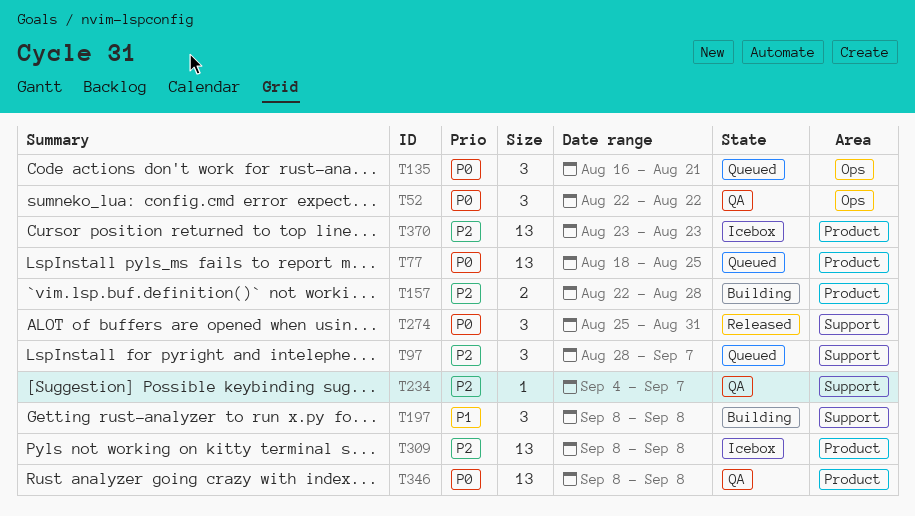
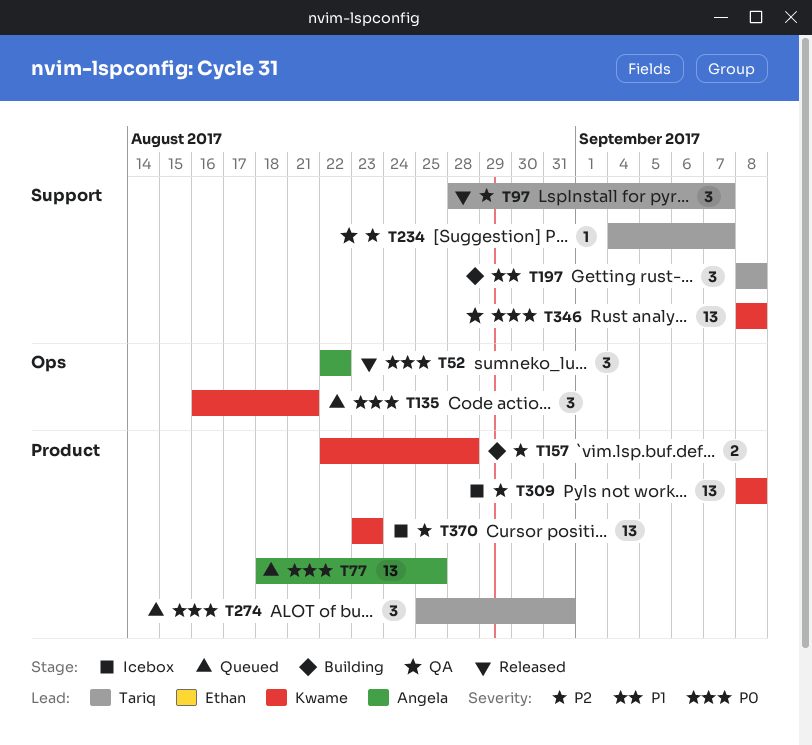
T52, status: QA -> Released
T97, status: Queued -> Released
T274, status: Released -> Queued
T274, label: Support -> Product
T346, label: Product -> Support

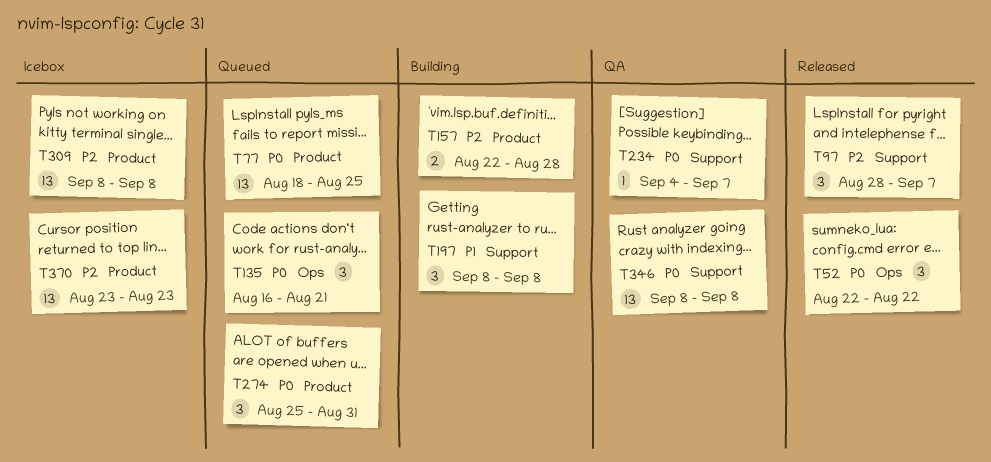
T234, priority: P2 -> P0

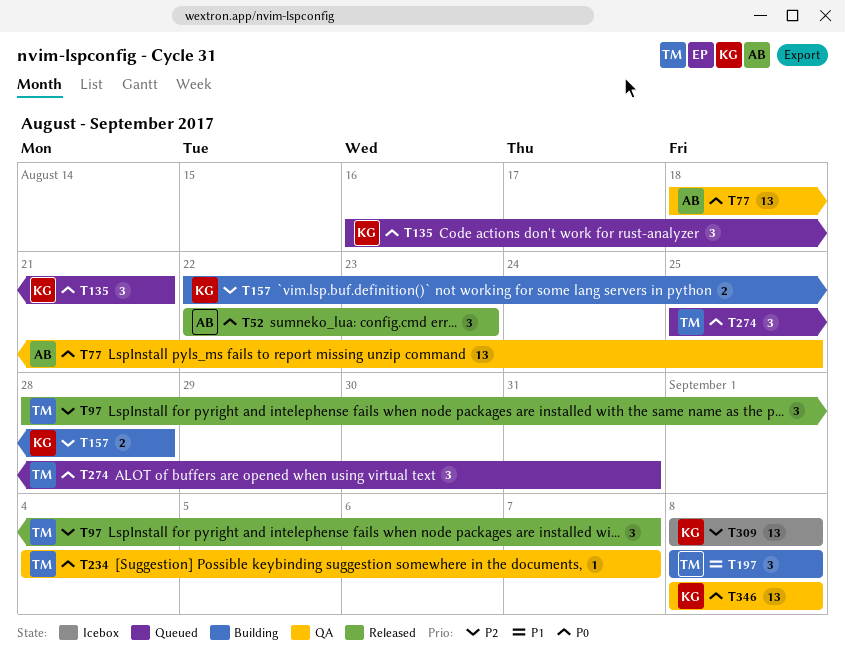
T52, due: Aug 22 -> Aug 23
T77, status: Queued -> QA
T370: present -> none

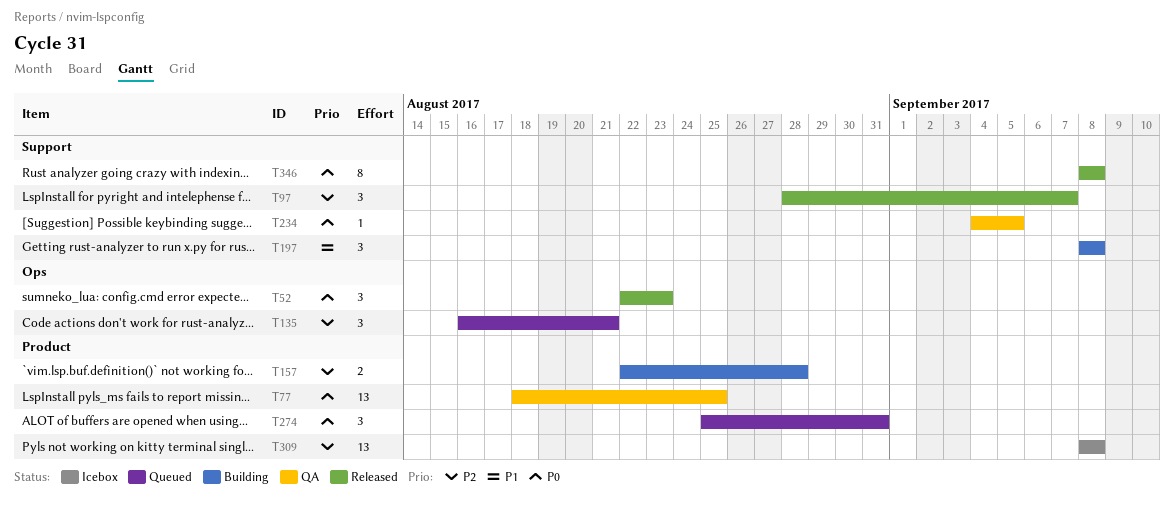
T135, priority: P0 -> P2
T234, due: Sep 7 -> Sep 5
T346, status: QA -> Released
T346, estimate: 13 -> 8

